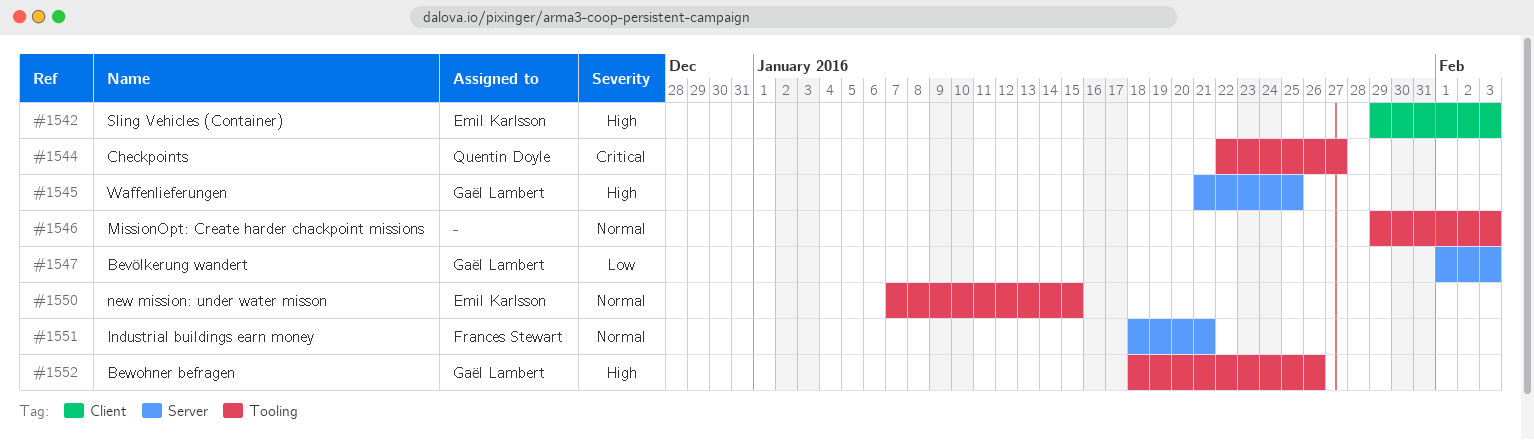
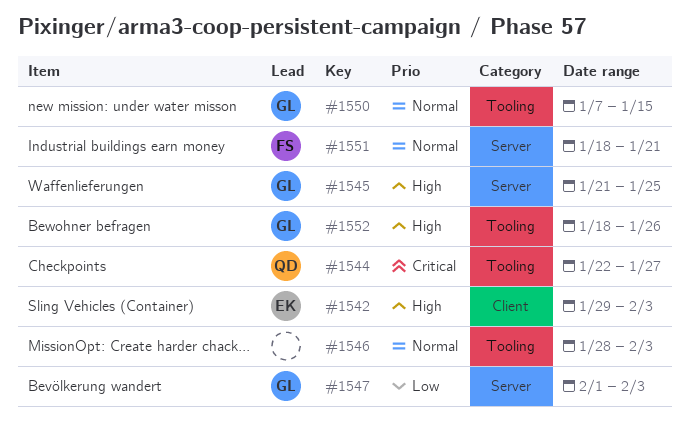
#1546, start: Jan 29 -> Jan 28
#1550, owner: Emil Karlsson -> Gaël Lambert

